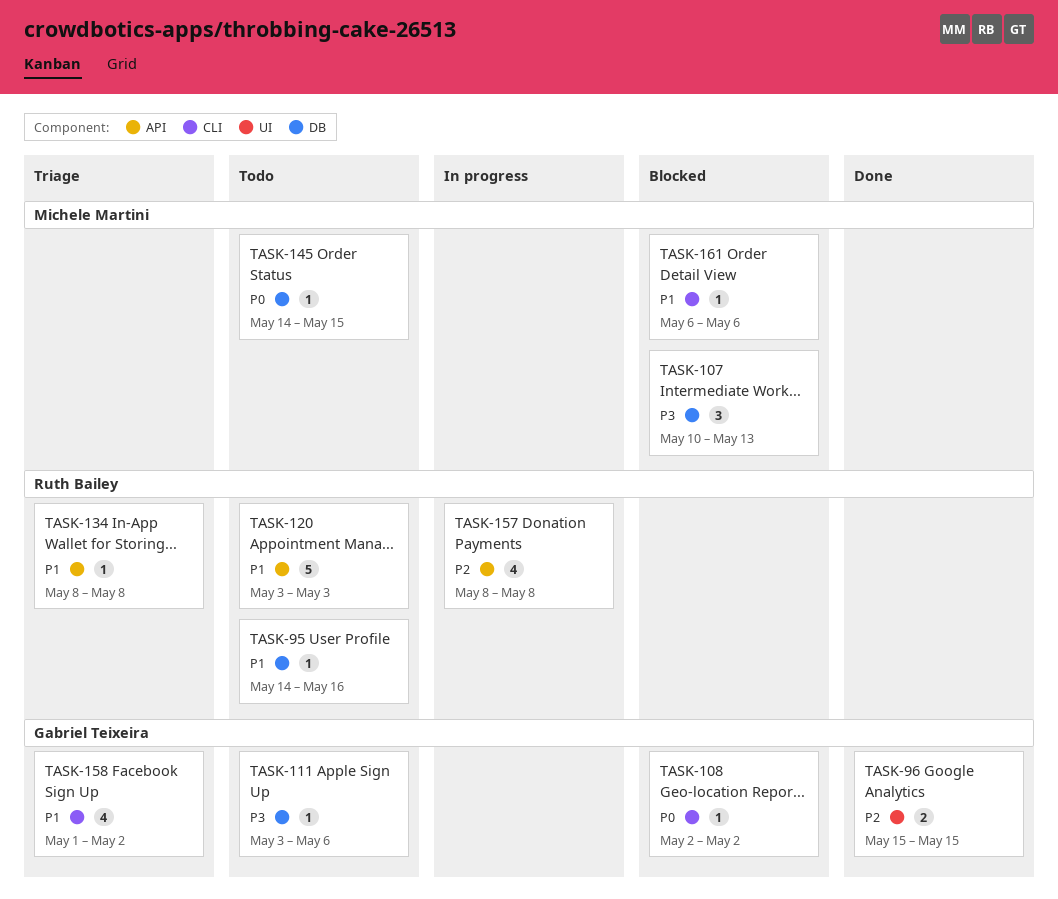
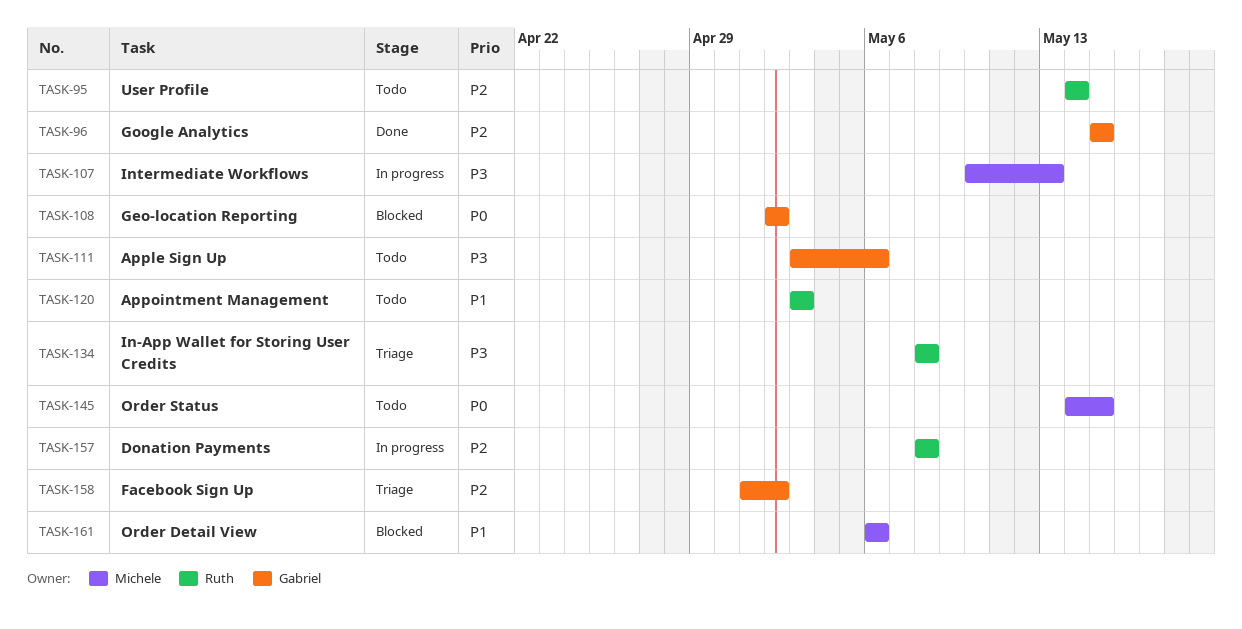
TASK-95, priority: P1 -> P2
TASK-95, due: May 16 -> May 14
TASK-107, status: Blocked -> In progress
TASK-134, priority: P1 -> P3
TASK-158, priority: P1 -> P2

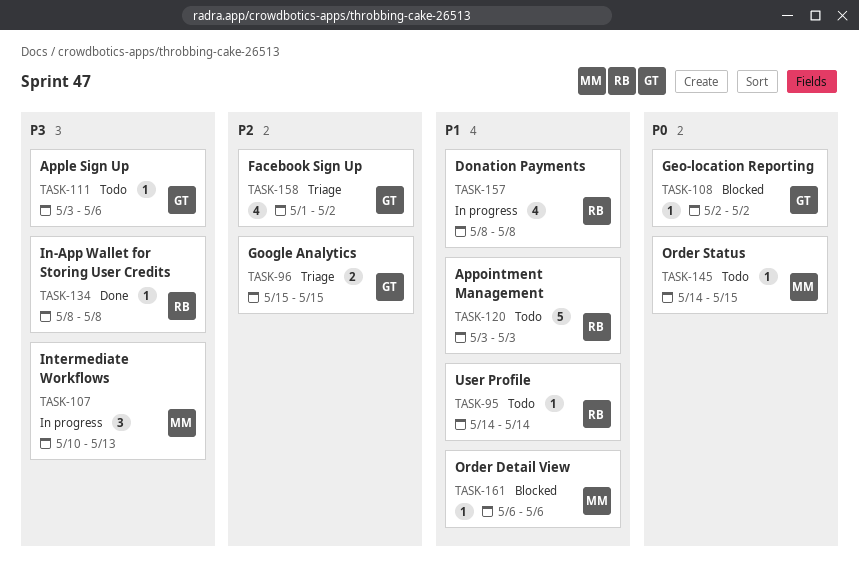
TASK-95, priority: P2 -> P1
TASK-96, status: Done -> Triage
TASK-134, status: Triage -> Done
TASK-157, priority: P2 -> P1

